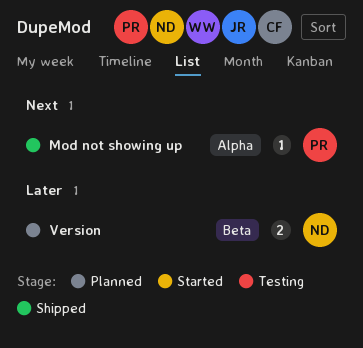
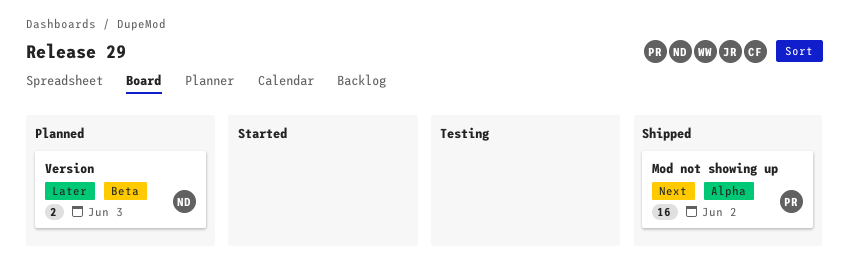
Mod not showing up, estimate: 1 -> 16

